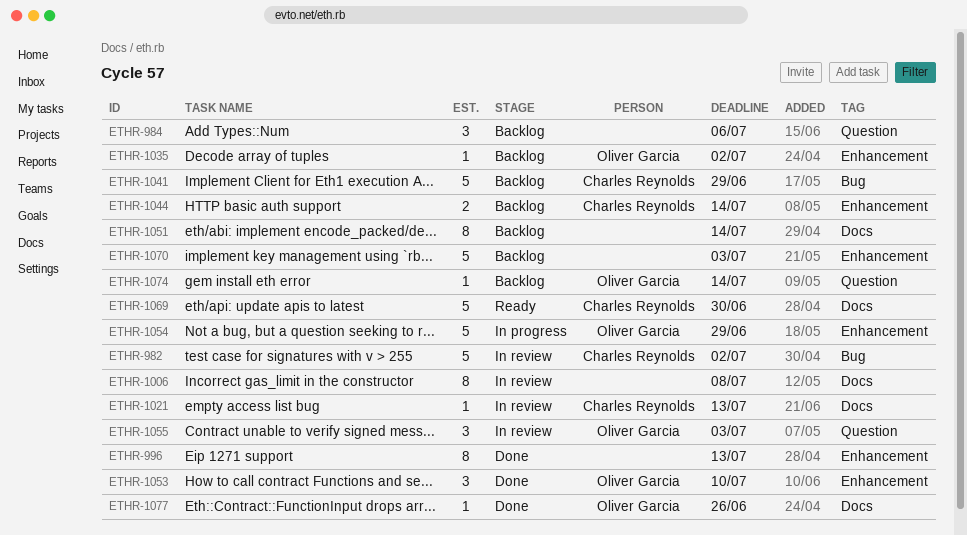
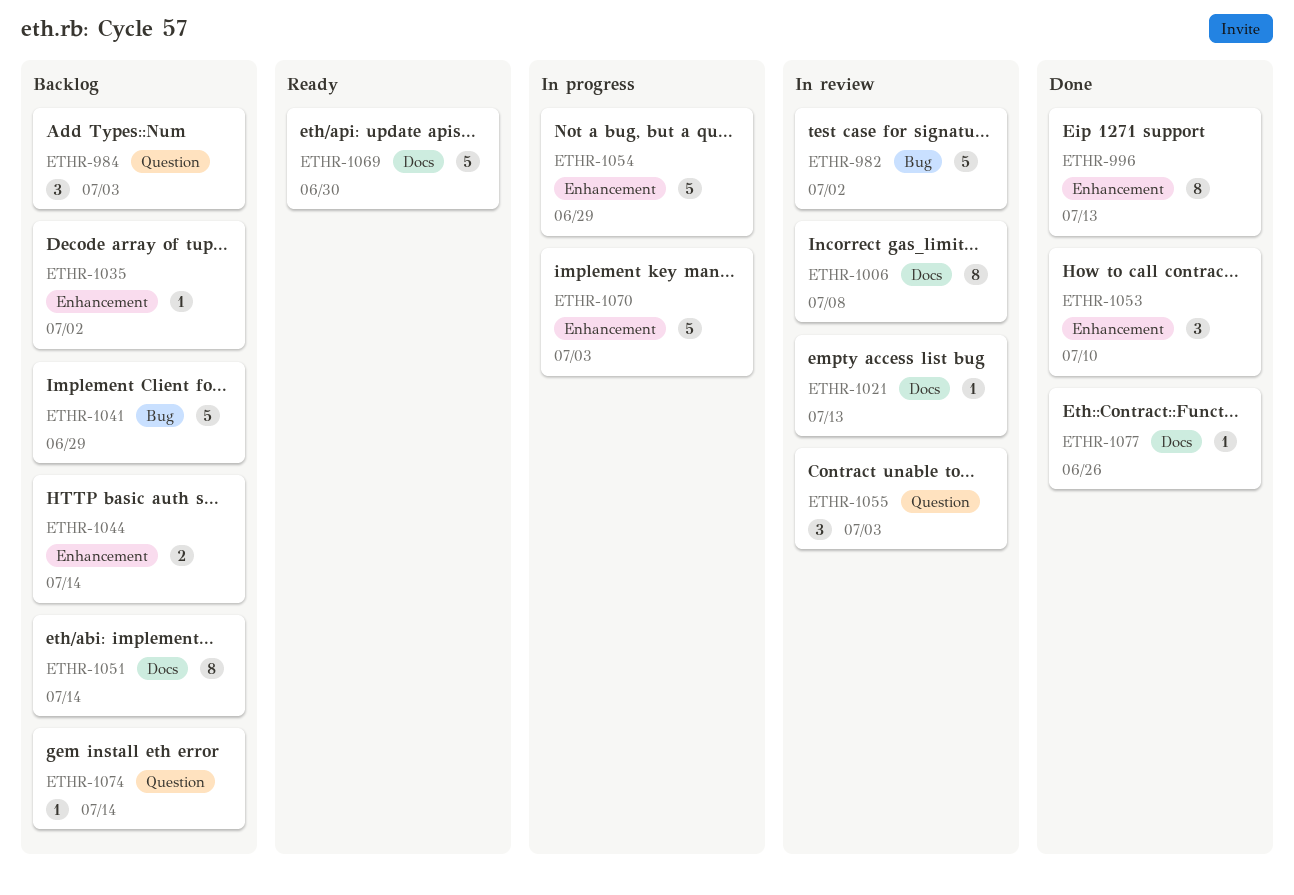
ETHR-984, due: Jul 6 -> Jul 3
ETHR-1070, status: Backlog -> In progress

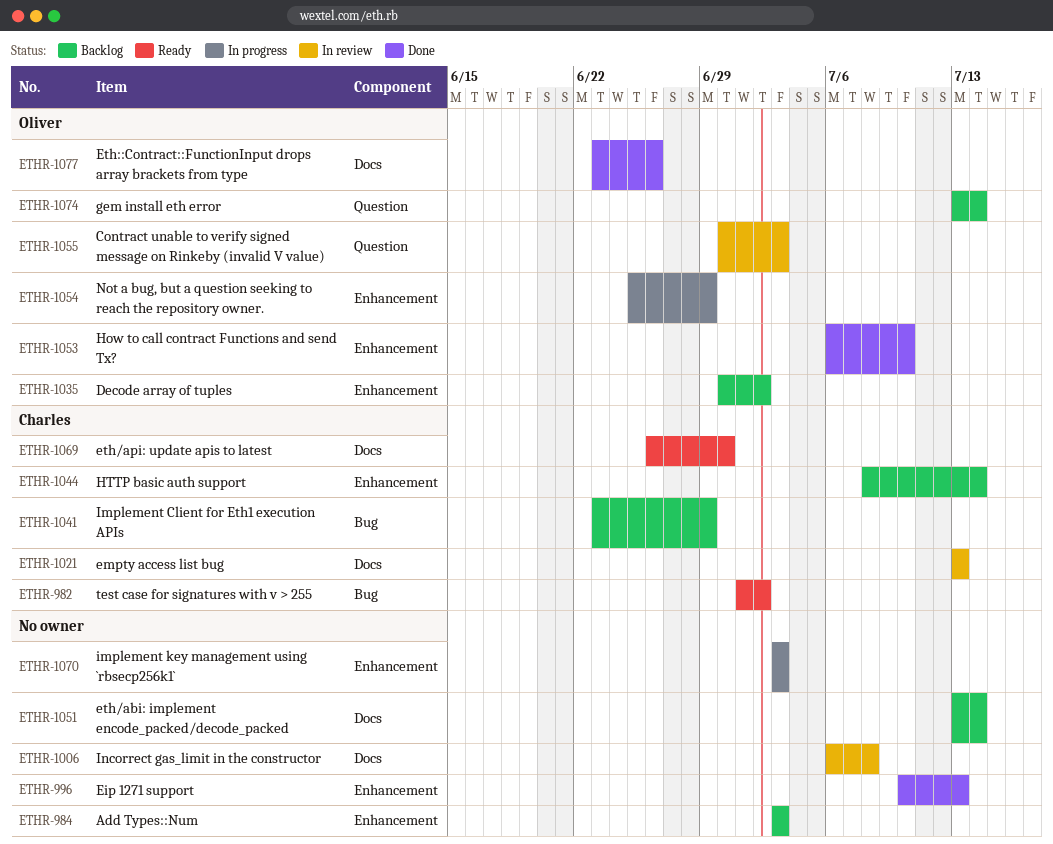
ETHR-982, status: In review -> Ready
ETHR-984, label: Question -> Enhancement

